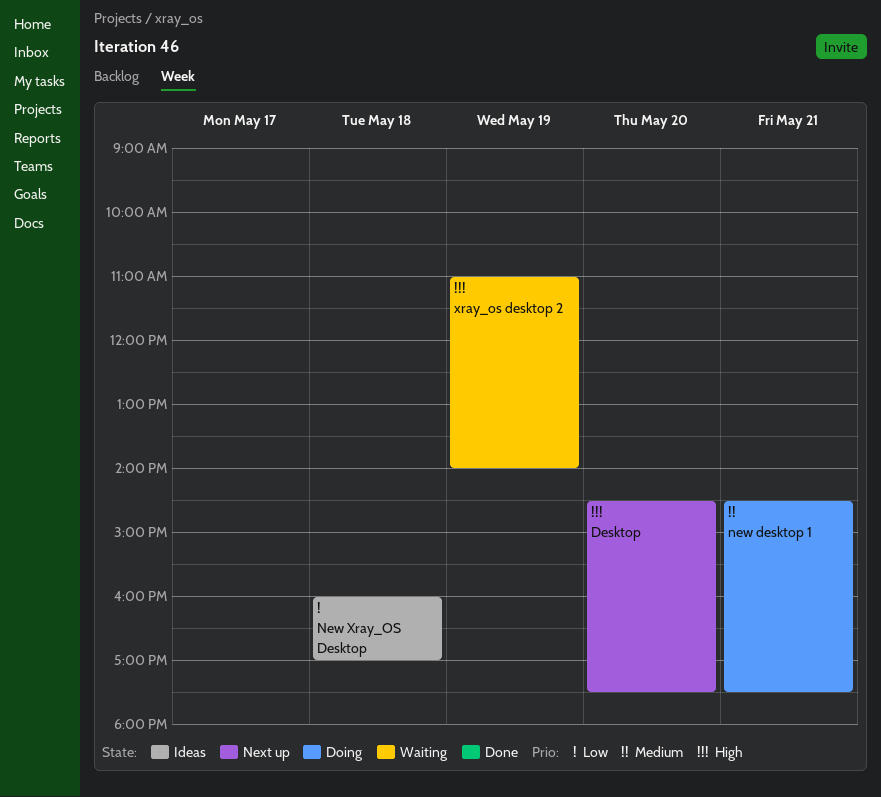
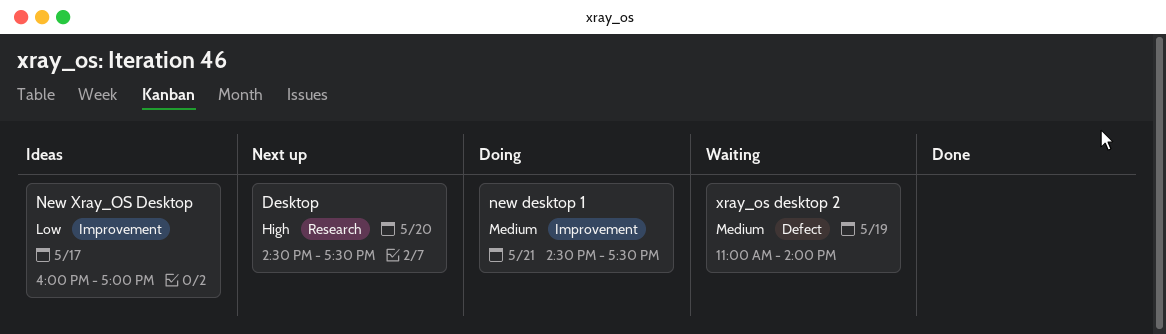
New Xray_OS Desktop, day: May 18 -> May 17
xray_os desktop 2, priority: High -> Medium

